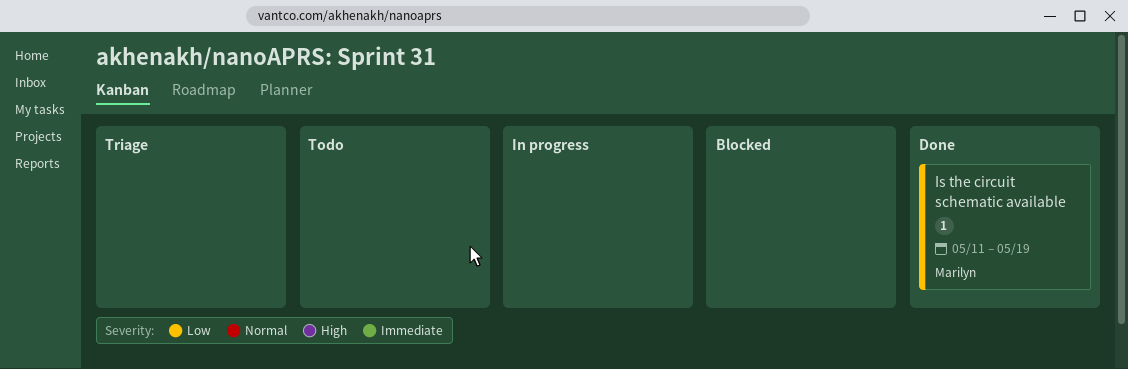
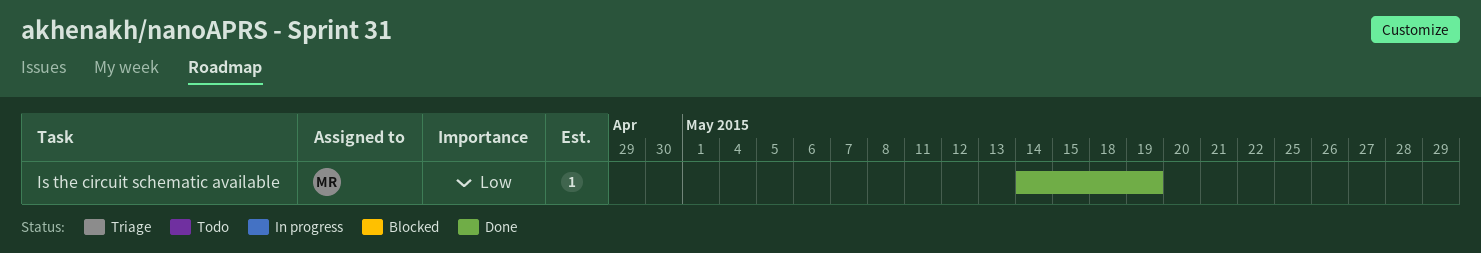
Is the circuit schematic available, start: May 11 -> May 14

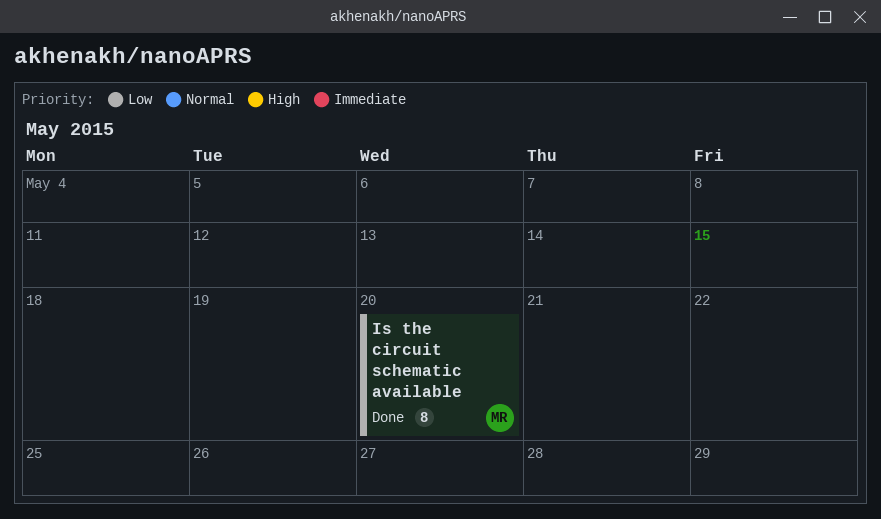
Is the circuit schematic available, estimate: 1 -> 8
Is the circuit schematic available, due: May 19 -> May 20

